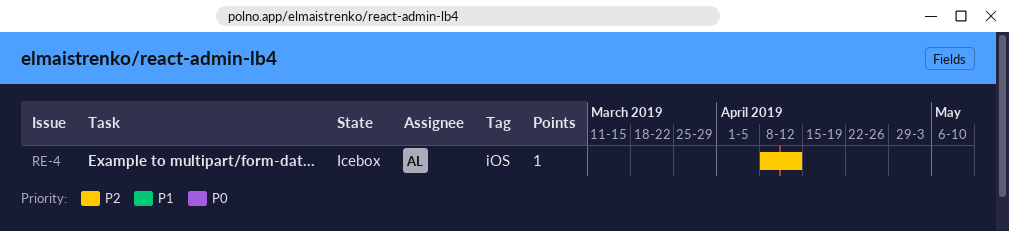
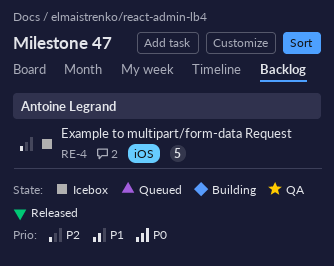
RE-4, estimate: 1 -> 5

